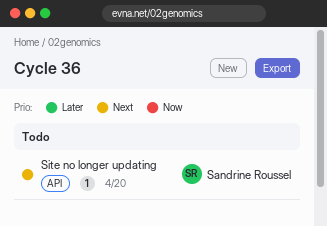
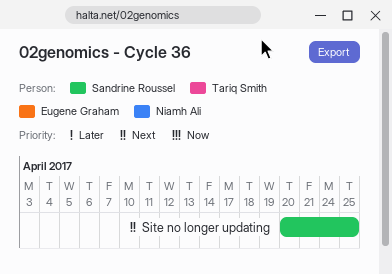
Site no longer updating, due: Apr 20 -> Apr 25

